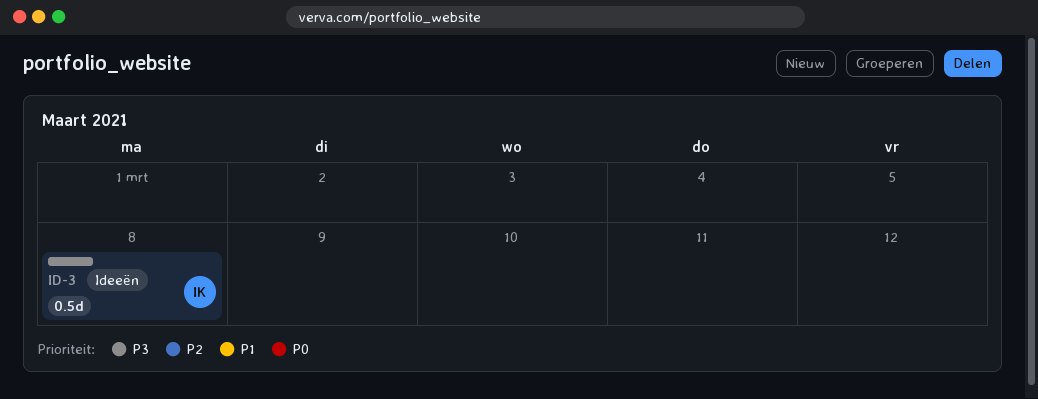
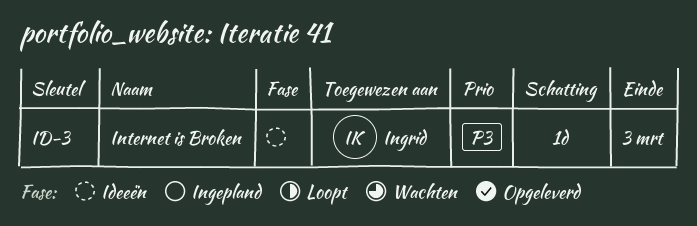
ID-3, estimate: 0.5d -> 1d
ID-3, due: Mar 8 -> Mar 3

